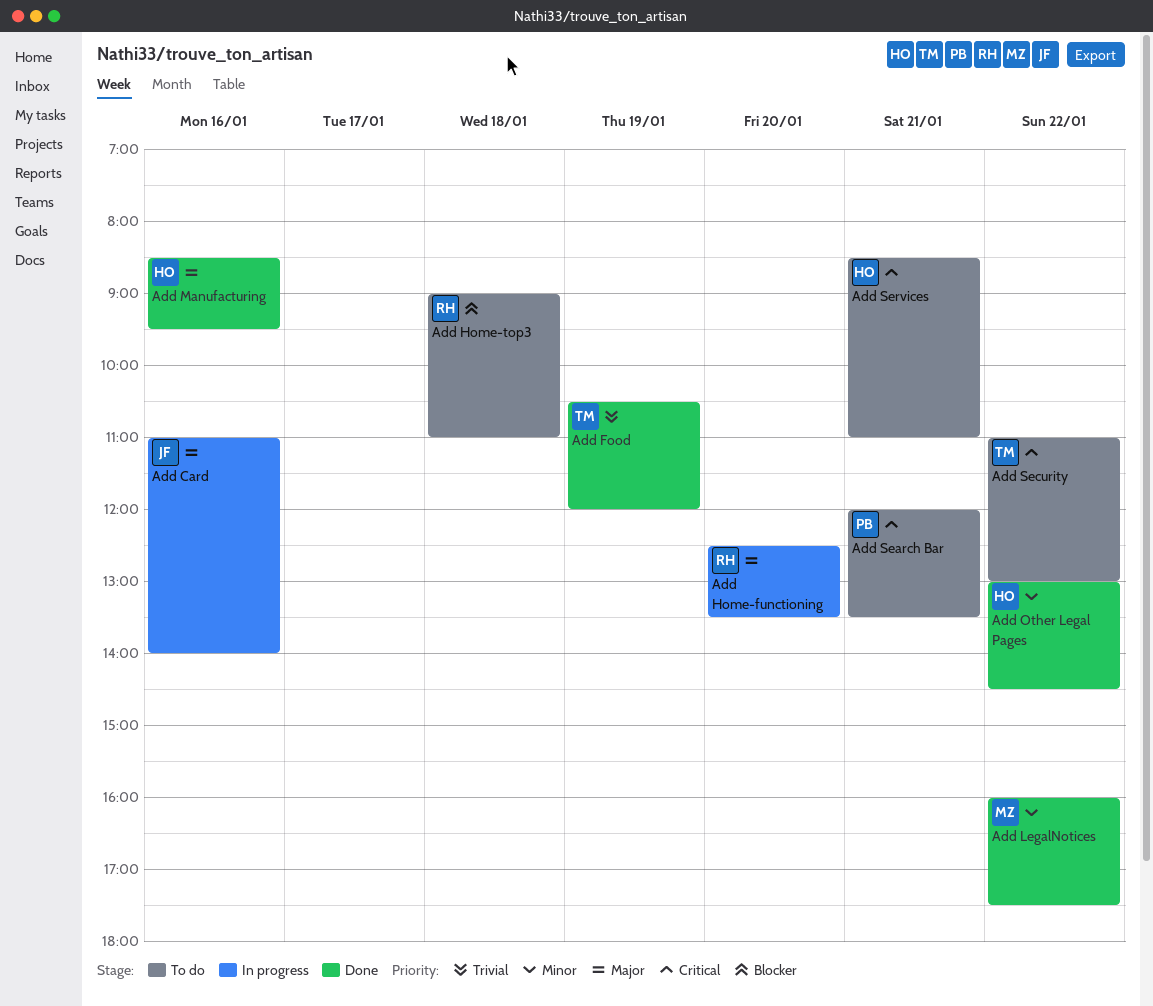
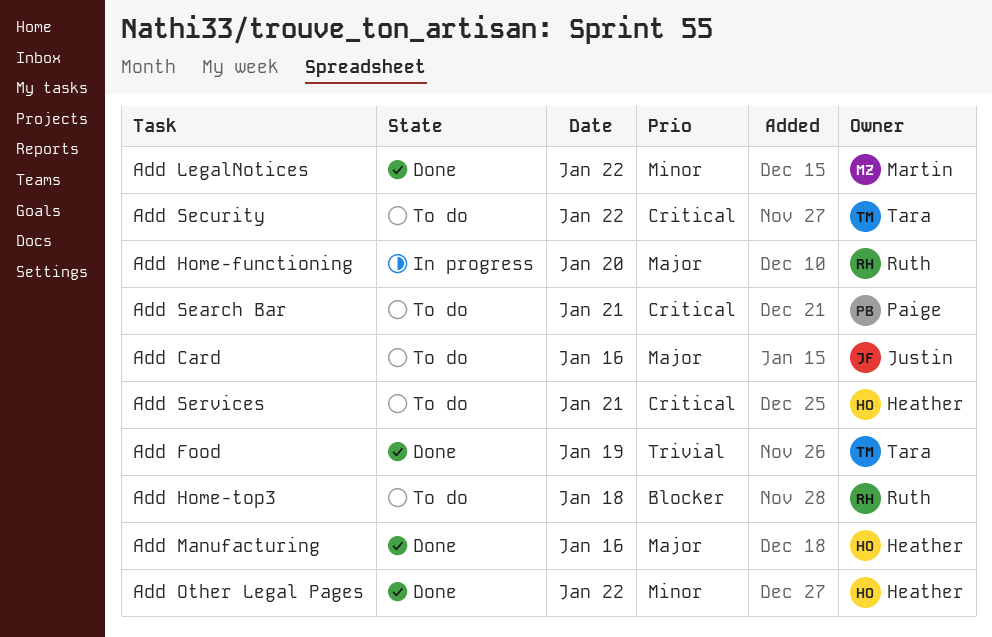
Add Card, status: In progress -> To do

